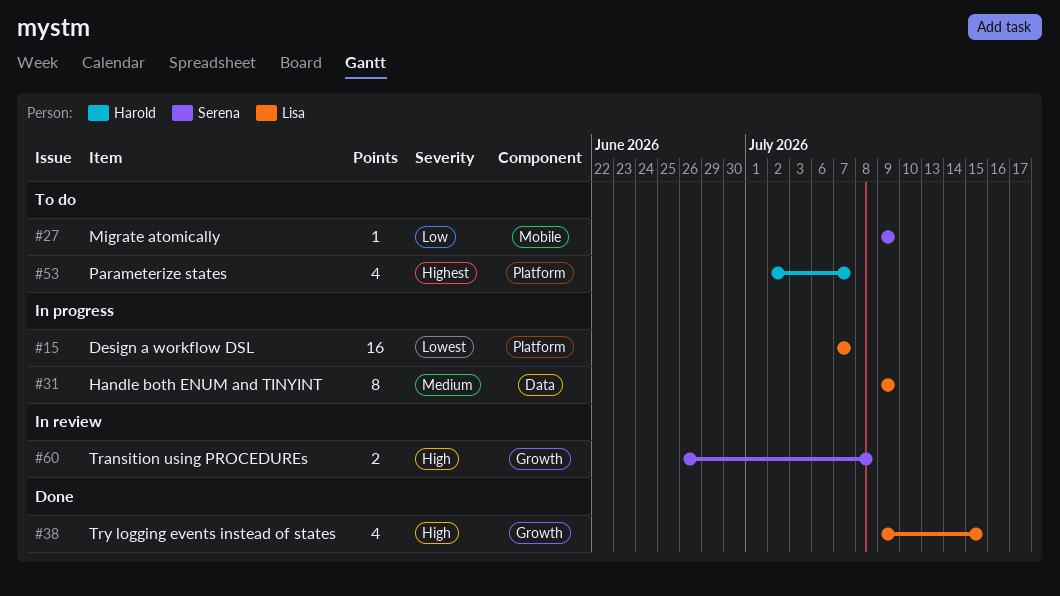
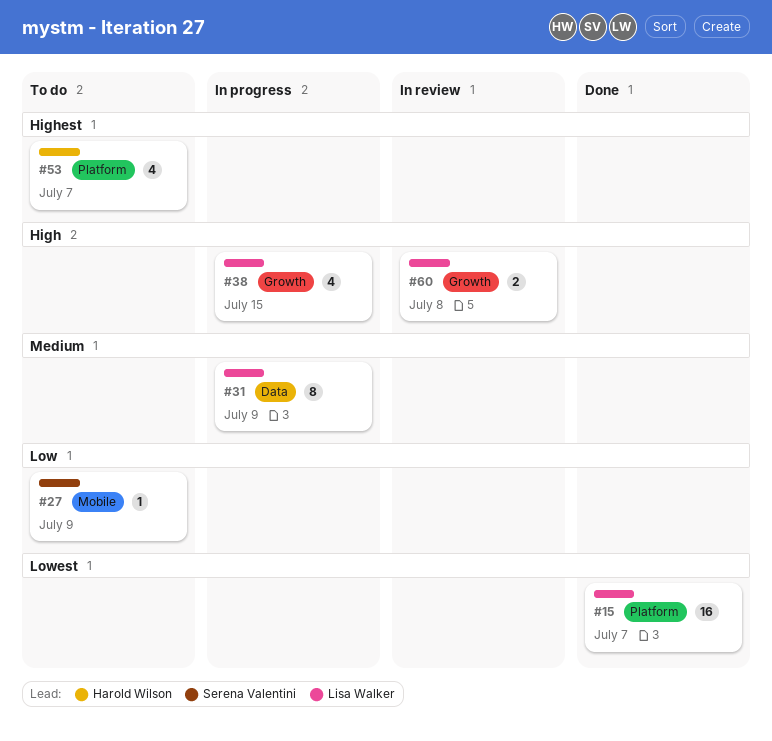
#15, status: In progress -> Done
#38, status: Done -> In progress
#60, owner: Serena Valentini -> Lisa Walker

